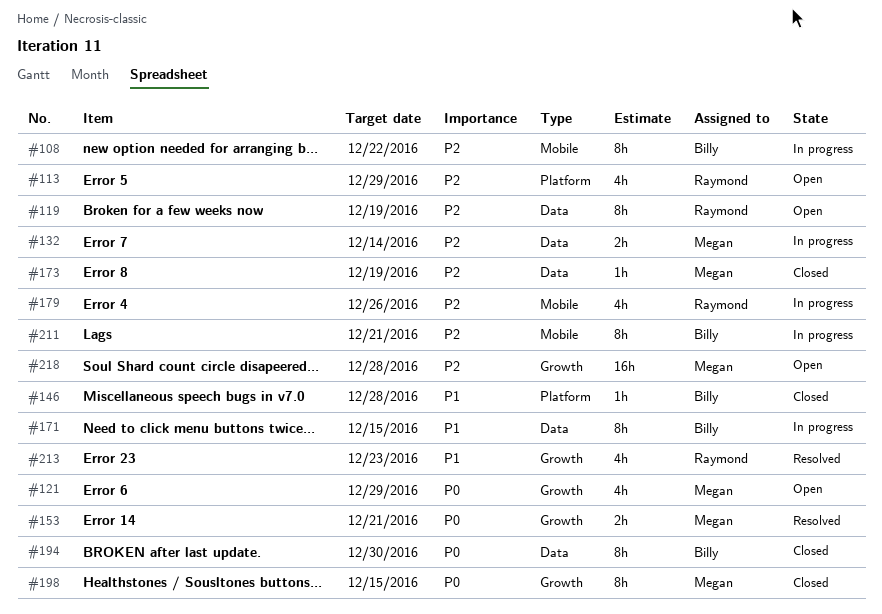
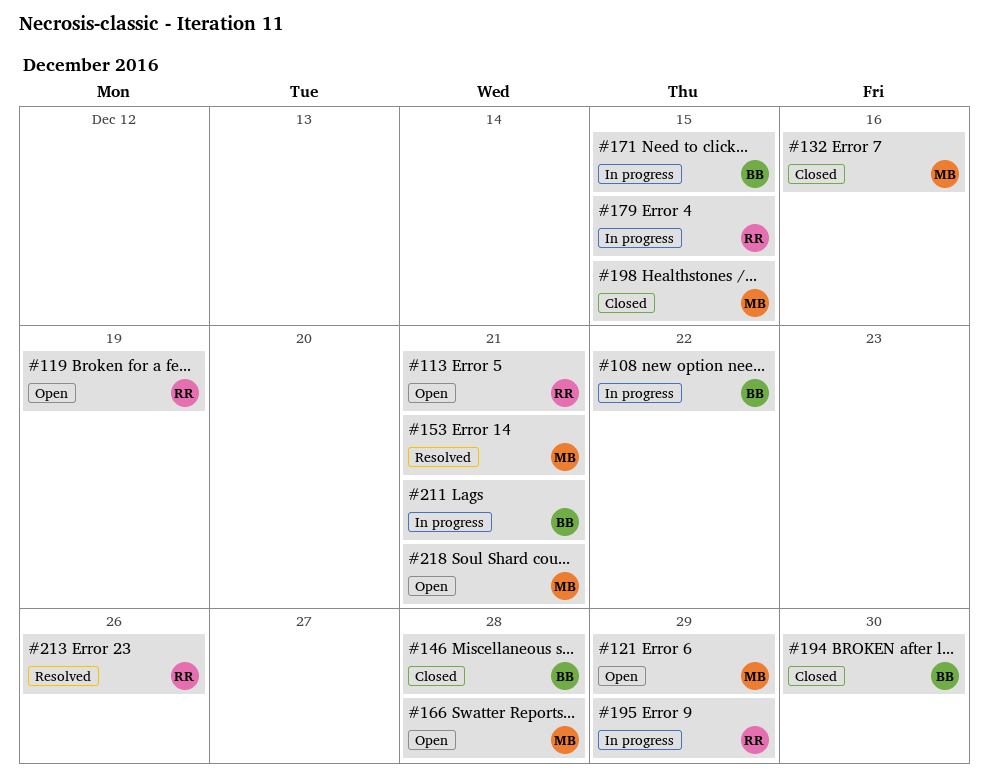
#113, due: Dec 29 -> Dec 21
#132, status: In progress -> Closed
#132, due: Dec 14 -> Dec 16
#166: none -> present
#173: present -> none
#179, due: Dec 26 -> Dec 15
#195: none -> present
#213, due: Dec 23 -> Dec 26
#218, due: Dec 28 -> Dec 21

